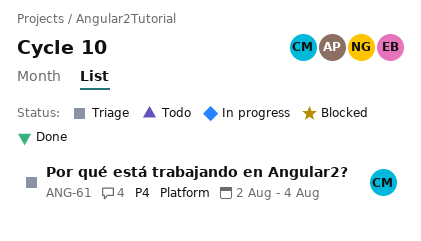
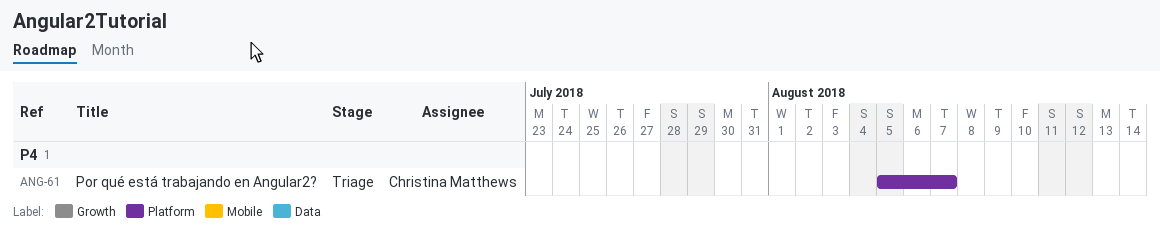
ANG-61, start: Aug 2 -> Aug 5
ANG-61, due: Aug 4 -> Aug 7

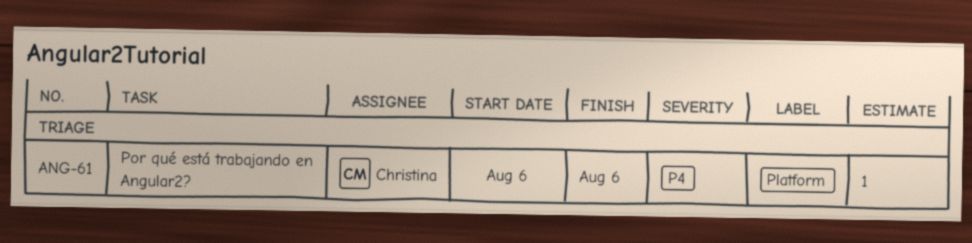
ANG-61, start: Aug 5 -> Aug 6
ANG-61, due: Aug 7 -> Aug 6

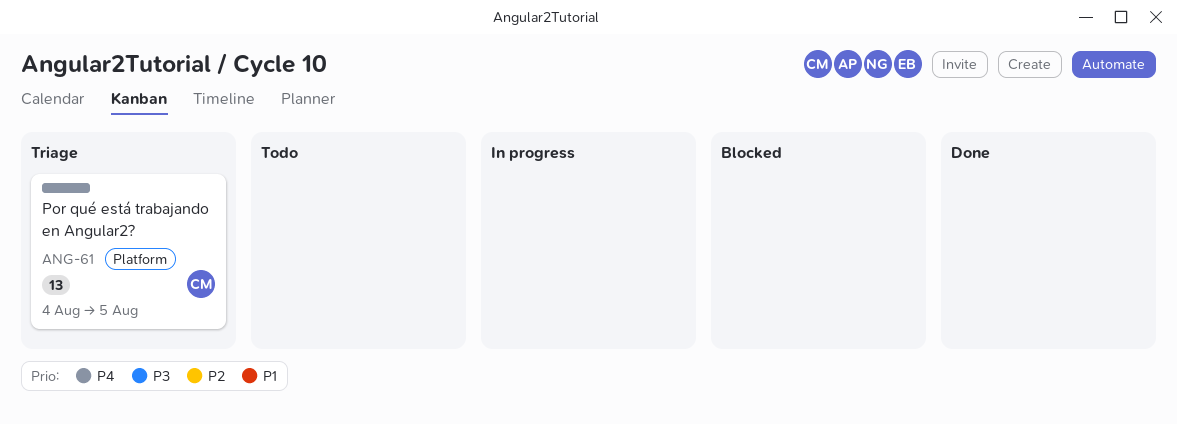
ANG-61, estimate: 1 -> 13
ANG-61, start: Aug 6 -> Aug 4
ANG-61, due: Aug 6 -> Aug 5

